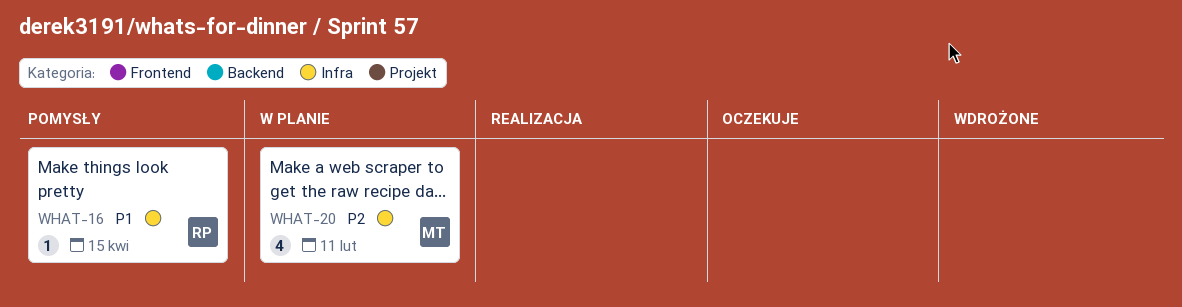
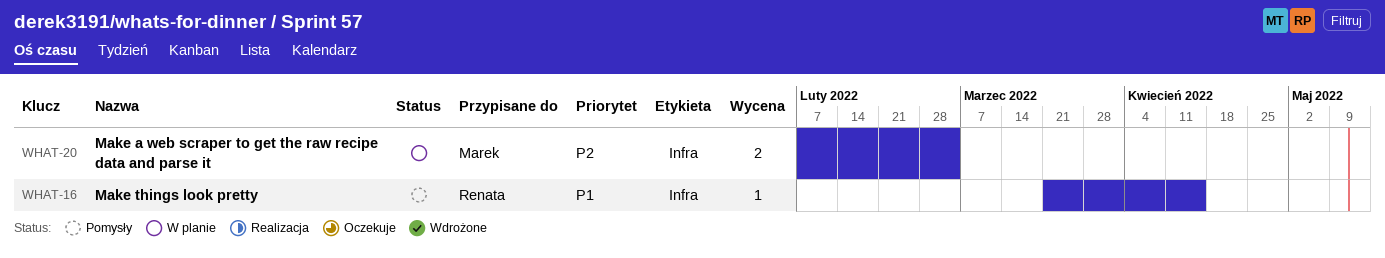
WHAT-20, estimate: 4 -> 2
WHAT-20, due: Feb 11 -> Mar 4

